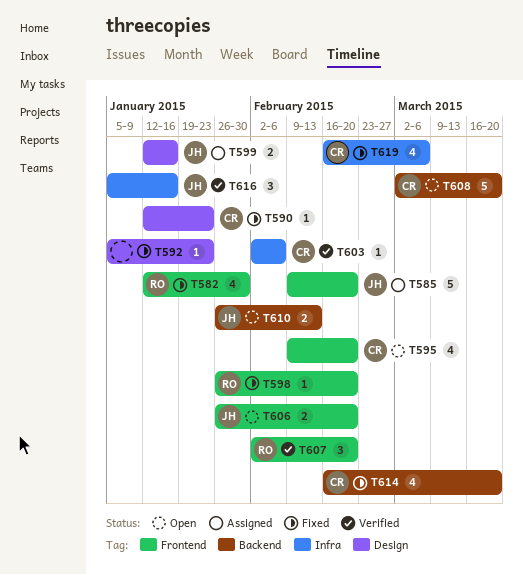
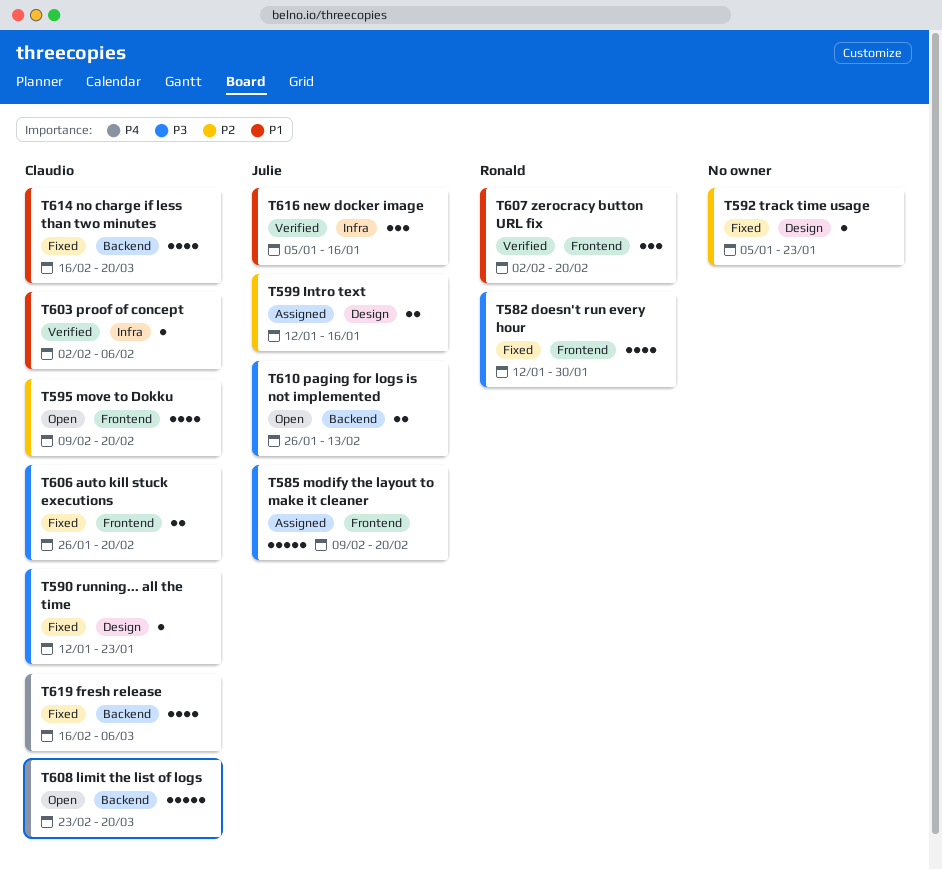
T598: present -> none
T606, status: Open -> Fixed
T606, owner: Julie -> Claudio
T608, start: Mar 2 -> Feb 23
T619, label: Infra -> Backend

